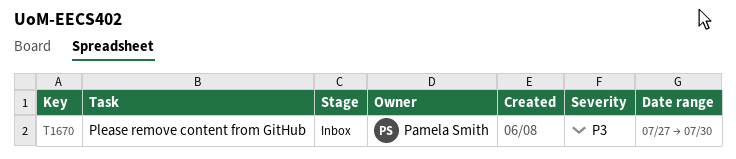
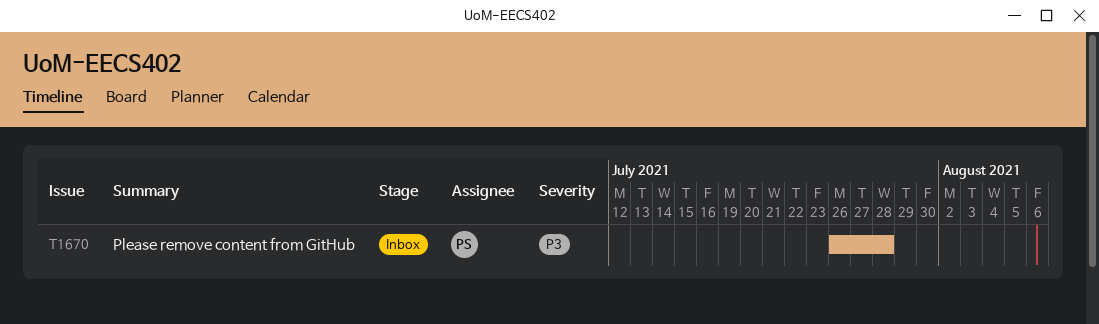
T1670, start: Jul 27 -> Jul 26
T1670, due: Jul 30 -> Jul 28

